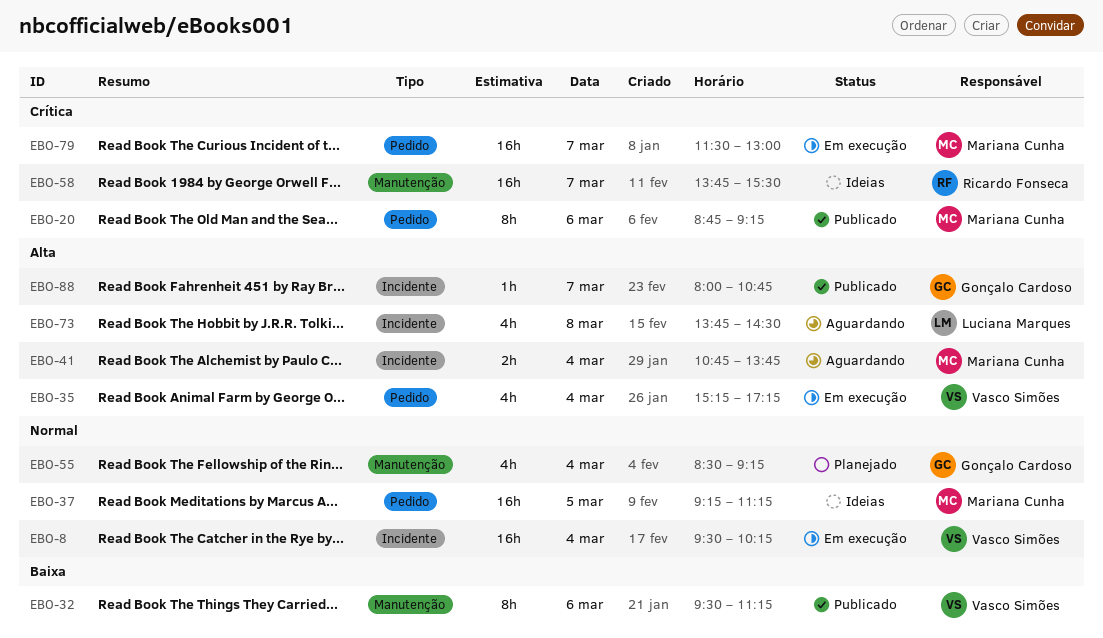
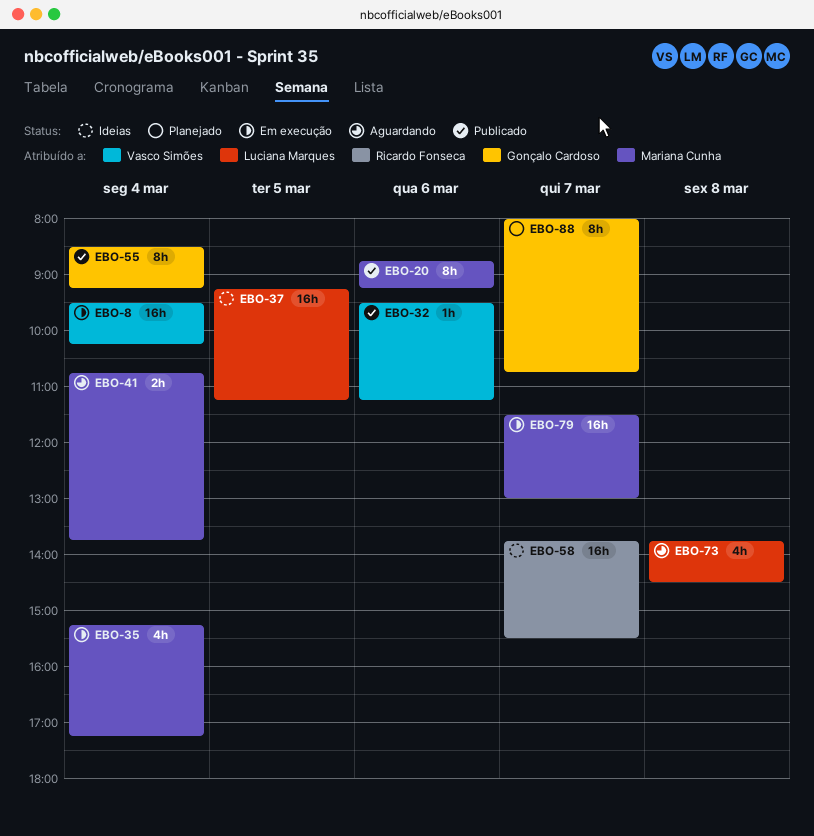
EBO-32, estimate: 8h -> 1h
EBO-35, owner: Vasco Simões -> Mariana Cunha
EBO-37, owner: Mariana Cunha -> Luciana Marques
EBO-55, status: Planejado -> Publicado
EBO-55, estimate: 4h -> 8h
EBO-88, status: Publicado -> Planejado
EBO-88, estimate: 1h -> 8h

